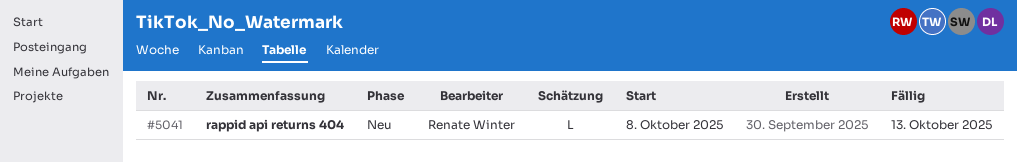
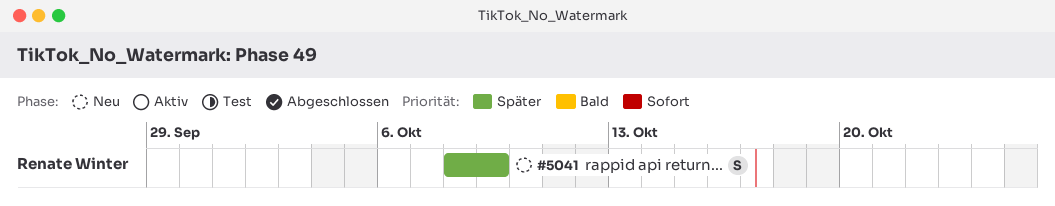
#5041, estimate: L -> S
#5041, due: Oct 13 -> Oct 9

